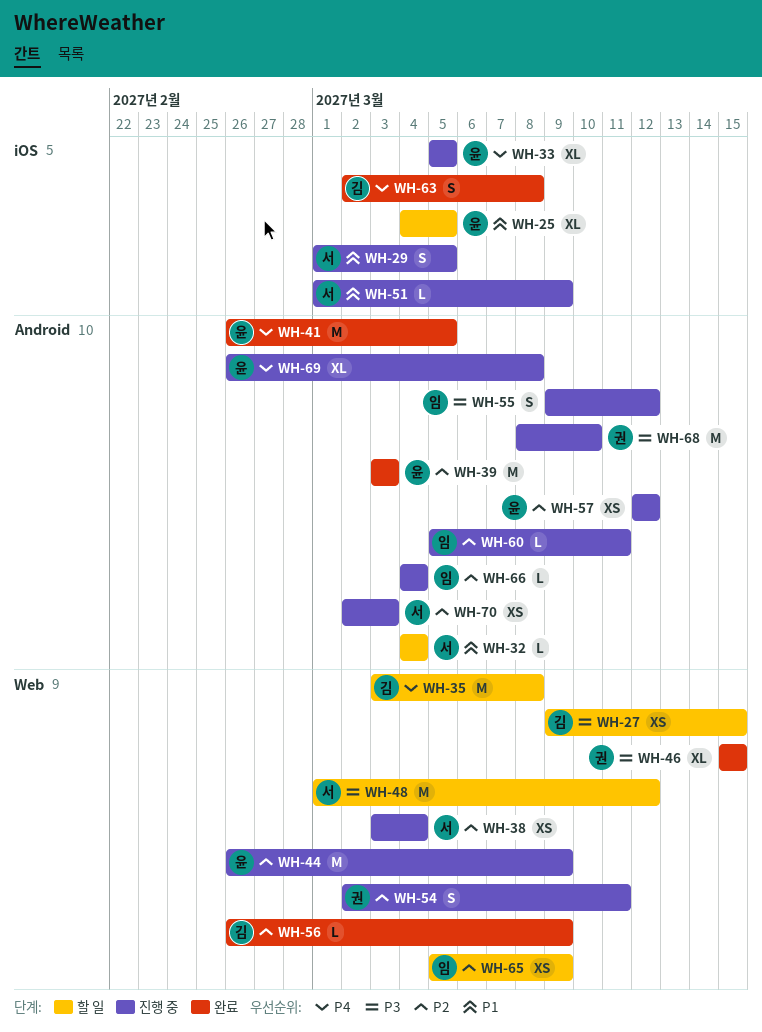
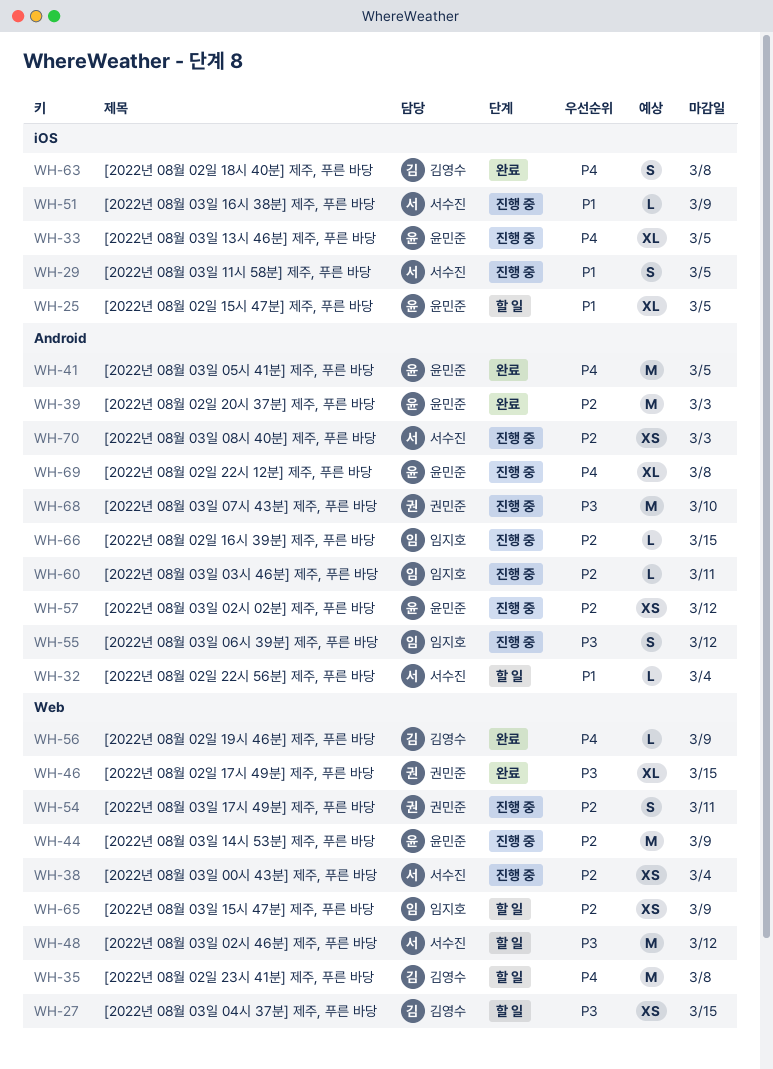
WH-56, priority: P2 -> P4
WH-66, due: Mar 4 -> Mar 15

